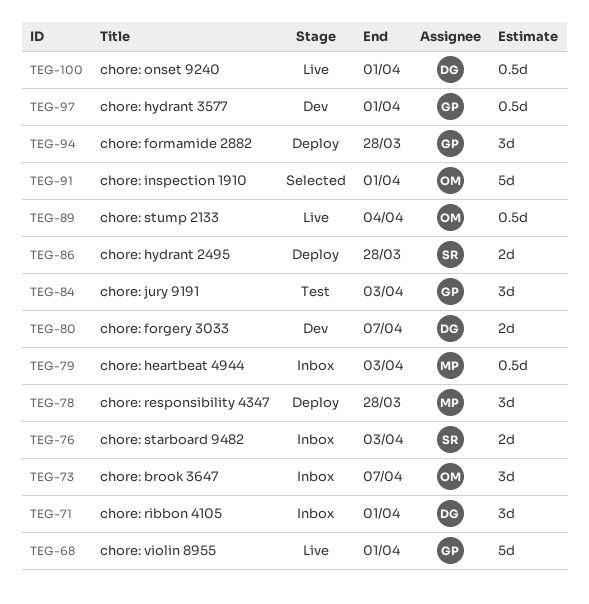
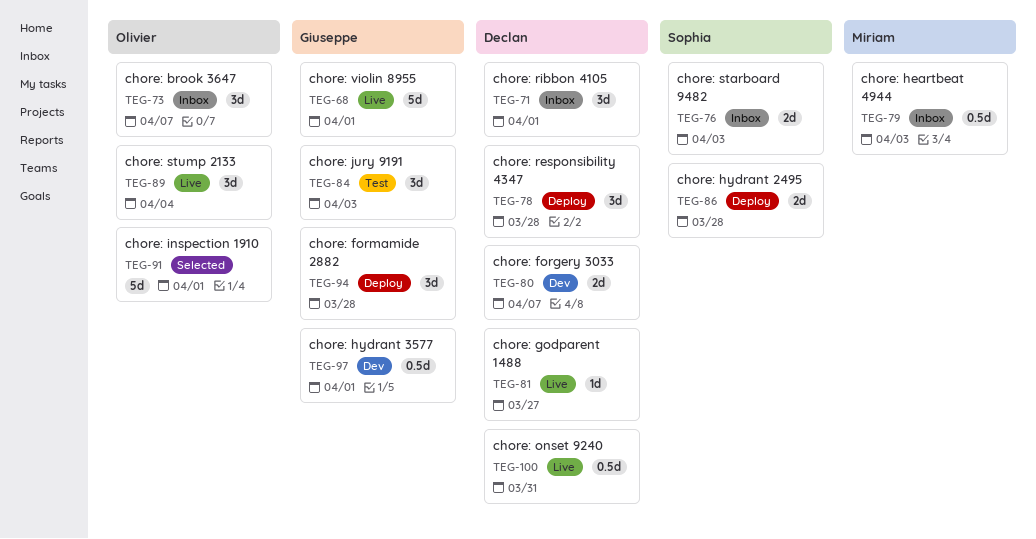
TEG-78, owner: Miriam -> Declan
TEG-81: none -> present
TEG-89, estimate: 0.5d -> 3d
TEG-100, due: Apr 1 -> Mar 31

